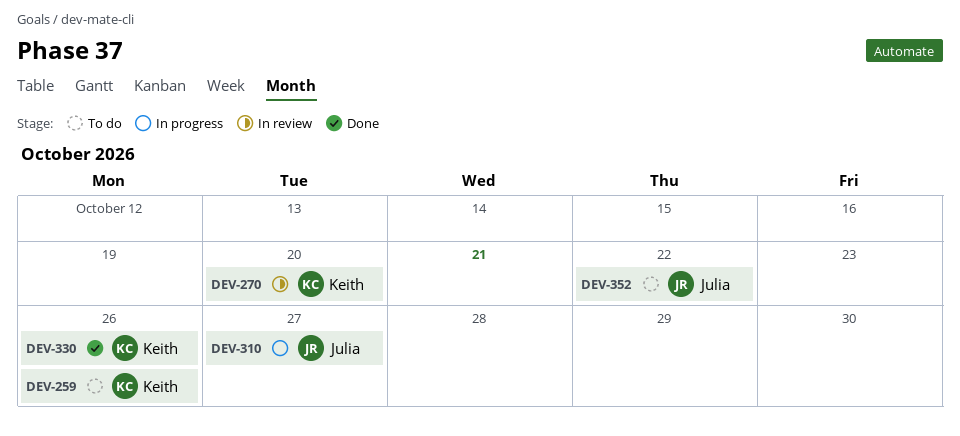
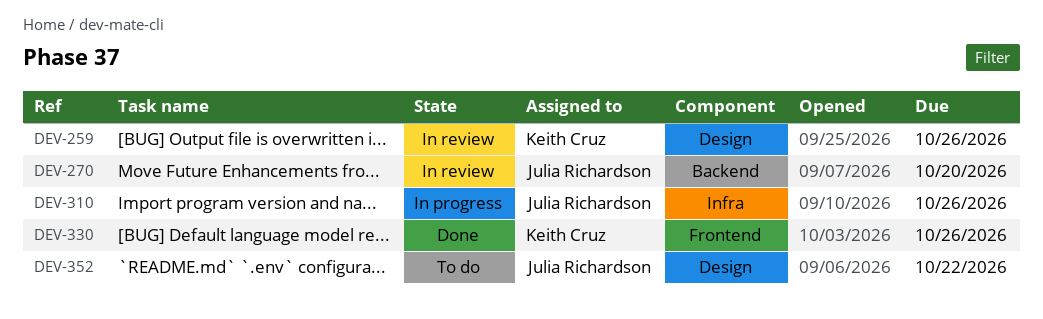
DEV-259, status: To do -> In review
DEV-270, owner: Keith Cruz -> Julia Richardson
DEV-310, due: Oct 27 -> Oct 26

